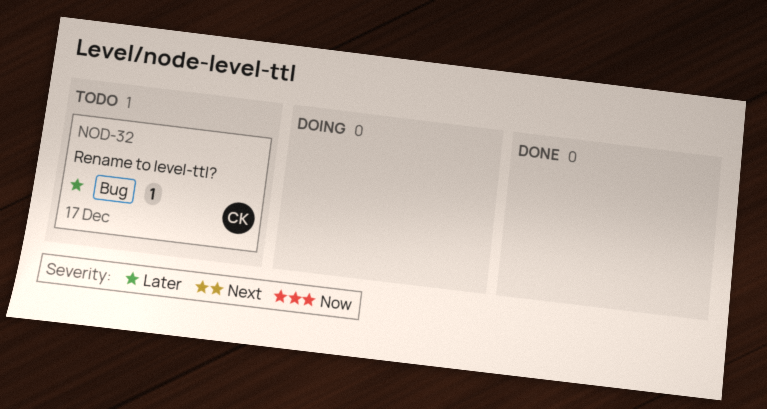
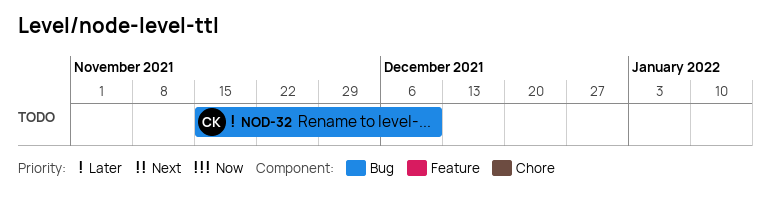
NOD-32, due: Dec 17 -> Dec 10

